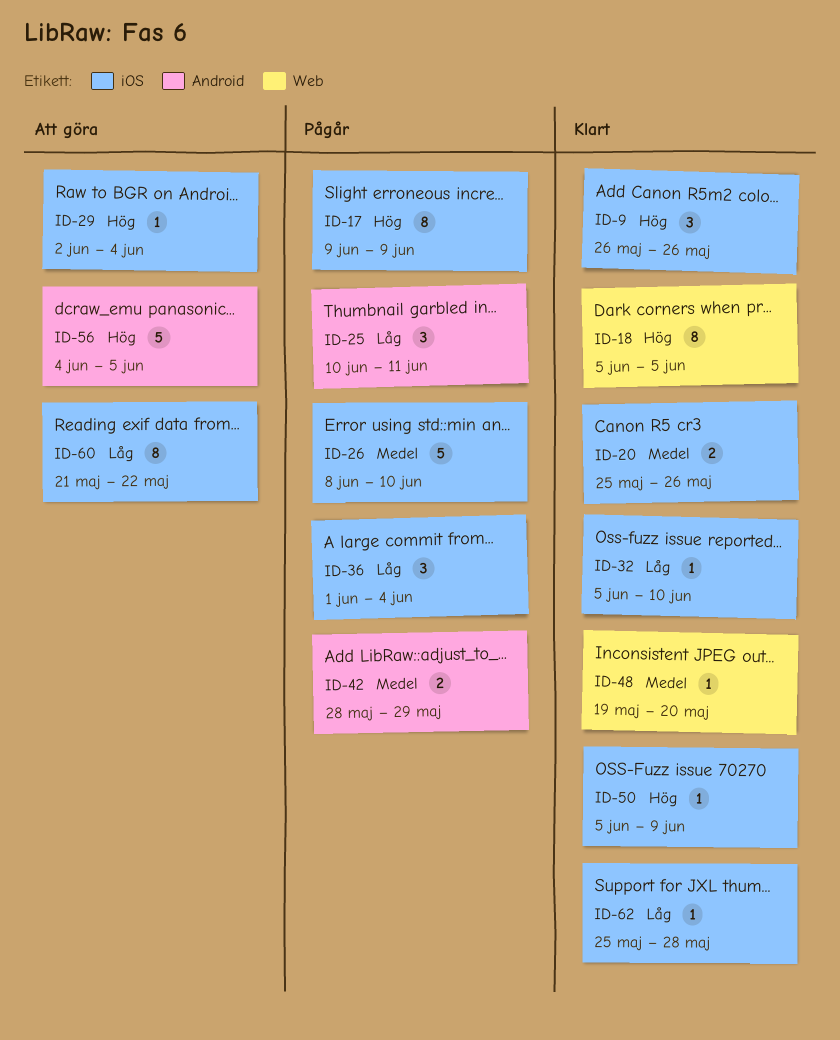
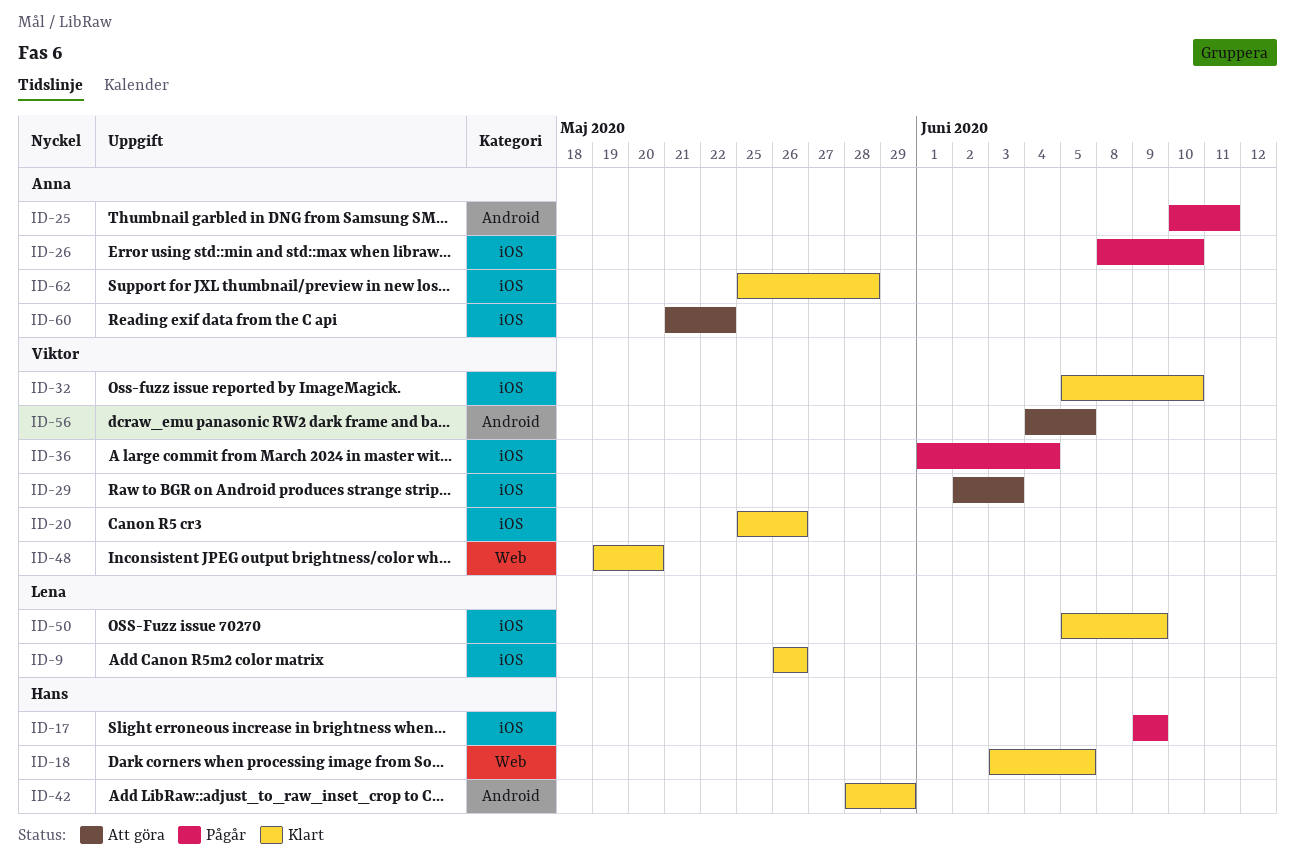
ID-18, start: Jun 5 -> Jun 3
ID-29, due: Jun 4 -> Jun 3
ID-42, status: Pågår -> Klart

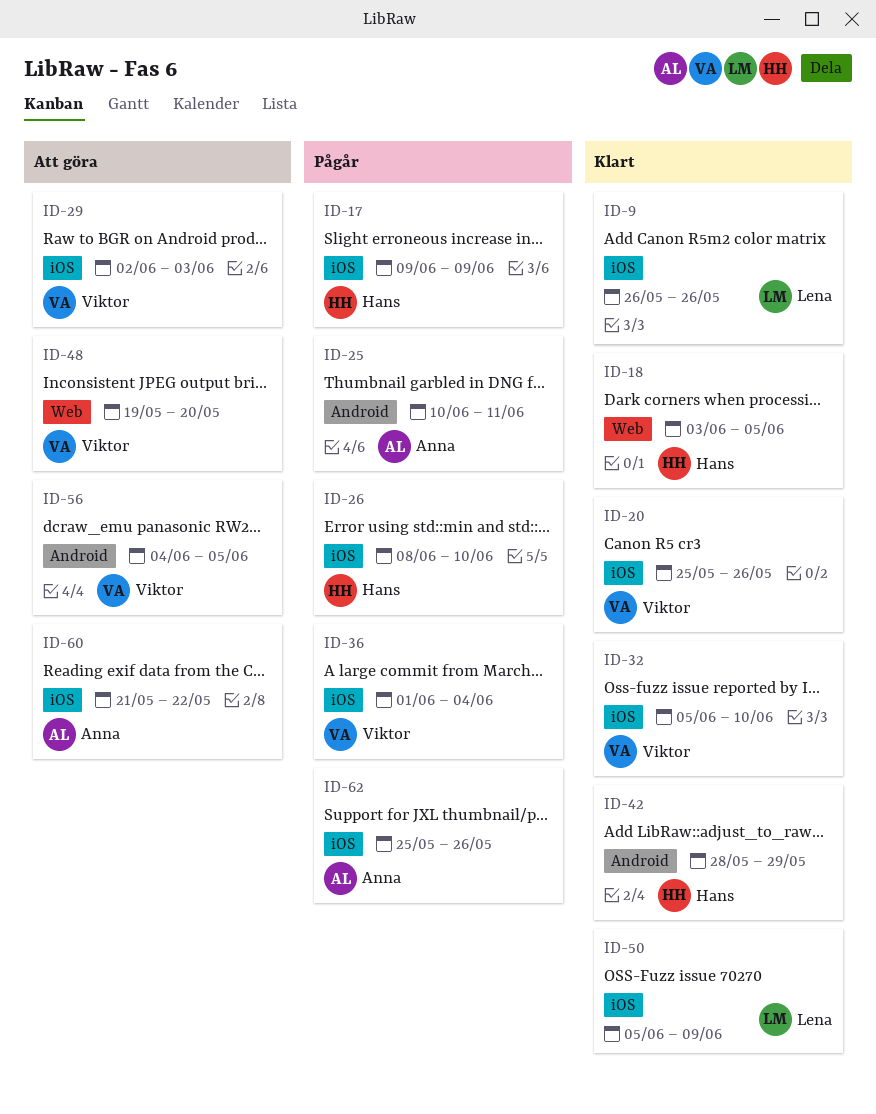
ID-26, owner: Anna -> Hans
ID-48, status: Klart -> Att göra
ID-62, status: Klart -> Pågår
ID-62, due: May 28 -> May 26

